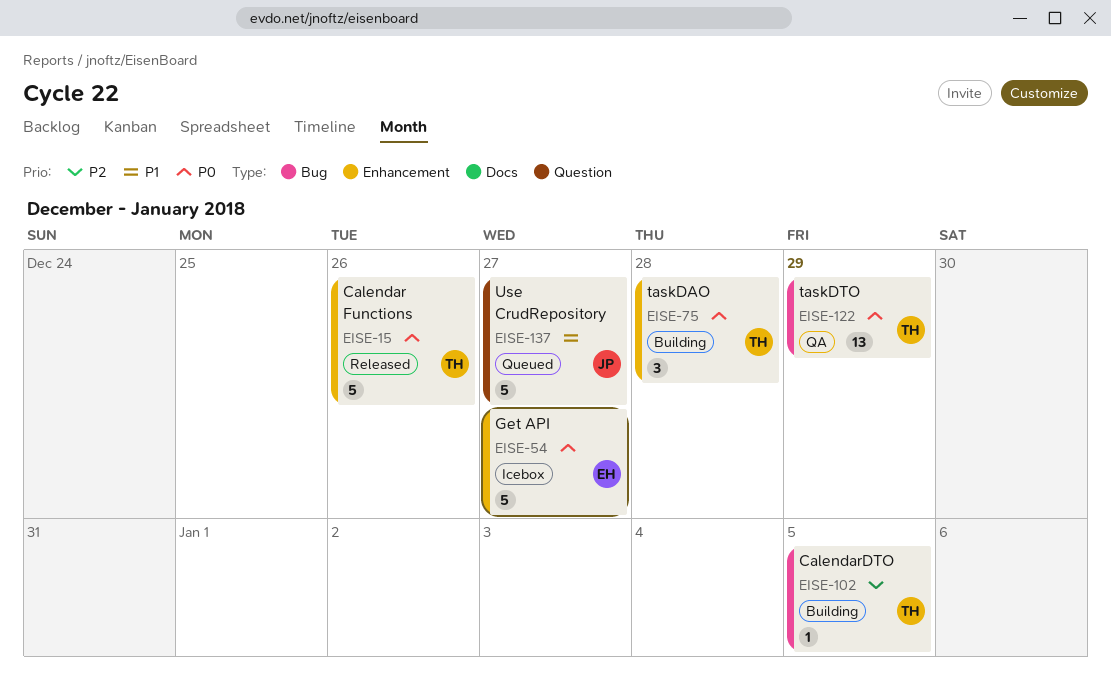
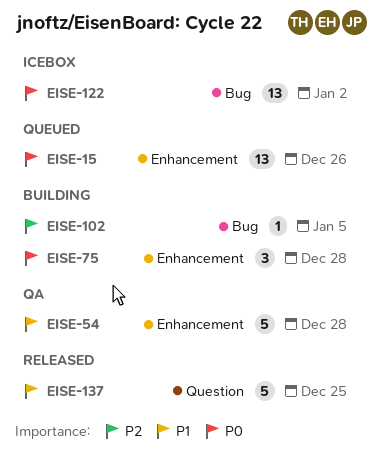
EISE-15, status: Released -> Queued
EISE-15, estimate: 5 -> 13
EISE-54, status: Icebox -> QA
EISE-54, priority: P0 -> P1
EISE-54, due: Dec 27 -> Dec 28
EISE-122, status: QA -> Icebox
EISE-122, due: Dec 29 -> Jan 2
EISE-137, status: Queued -> Released
EISE-137, due: Dec 27 -> Dec 25

